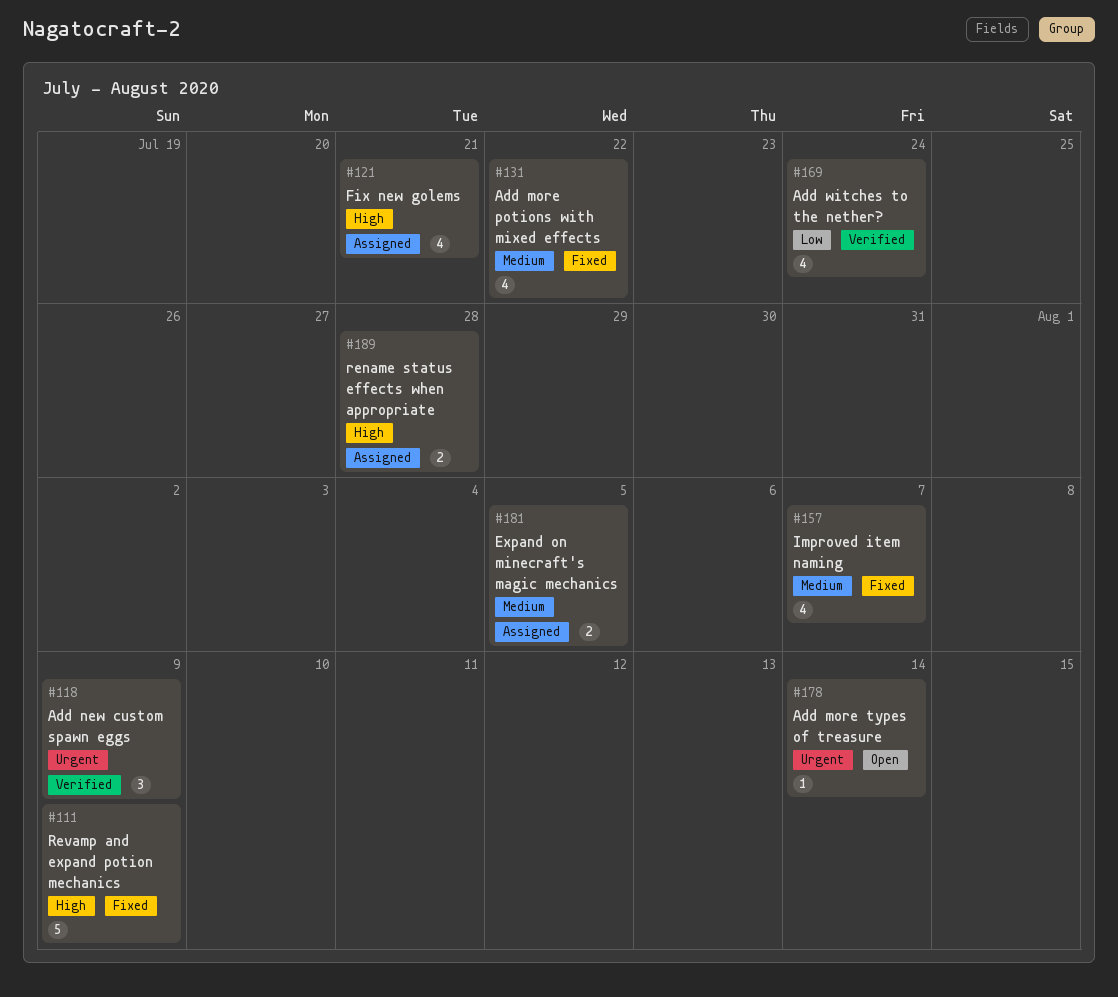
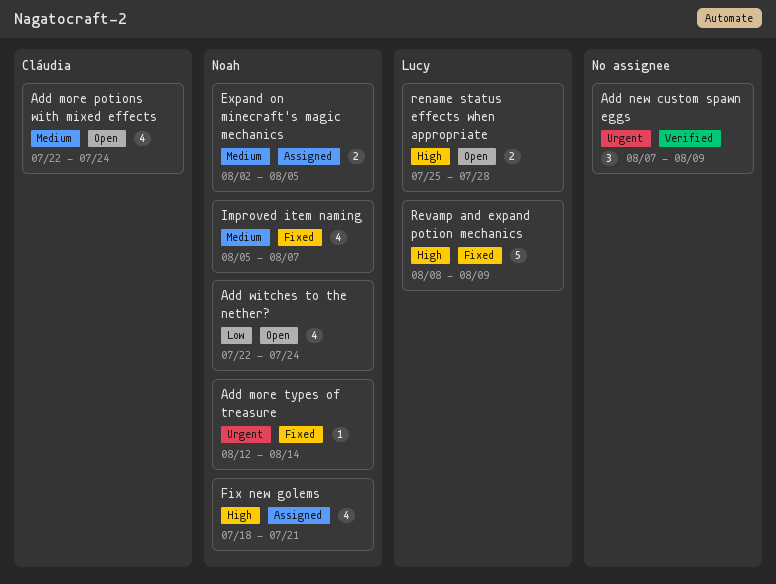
Add more potions with mixed effects, status: Fixed -> Open
Add more potions with mixed effects, due: Jul 22 -> Jul 24
Add more types of treasure, status: Open -> Fixed
Add witches to the nether?, status: Verified -> Open
rename status effects when appropriate, status: Assigned -> Open

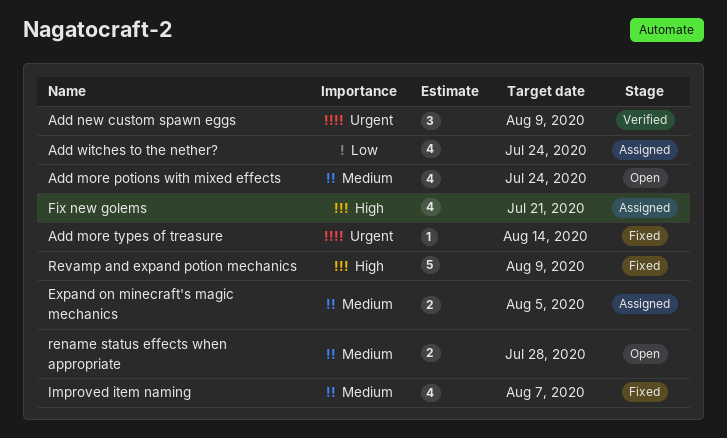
Add witches to the nether?, status: Open -> Assigned
rename status effects when appropriate, priority: High -> Medium

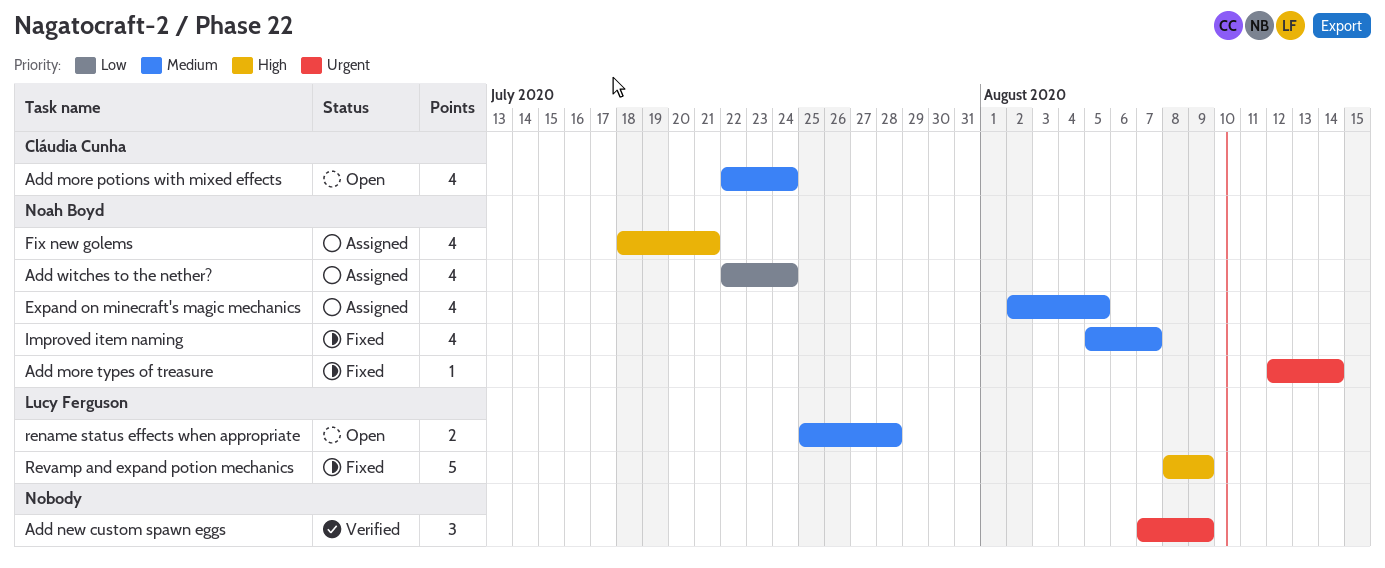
Expand on minecraft's magic mechanics, estimate: 2 -> 4

